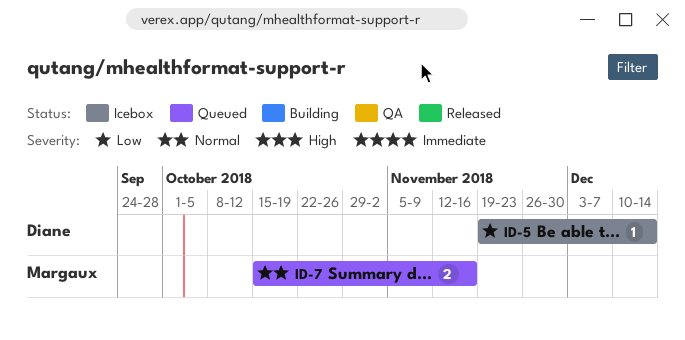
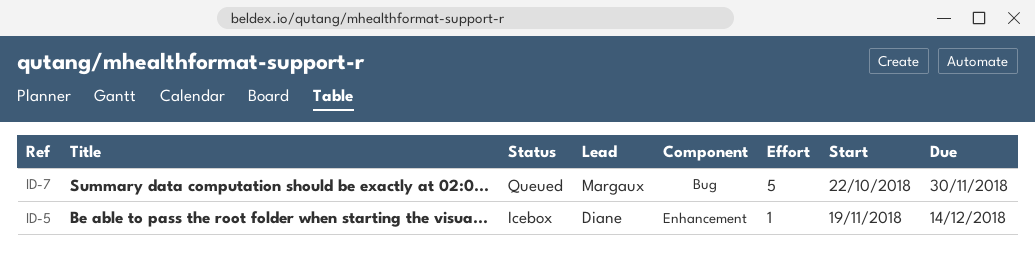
ID-7, estimate: 2 -> 5
ID-7, start: Oct 15 -> Oct 22
ID-7, due: Nov 16 -> Nov 30

